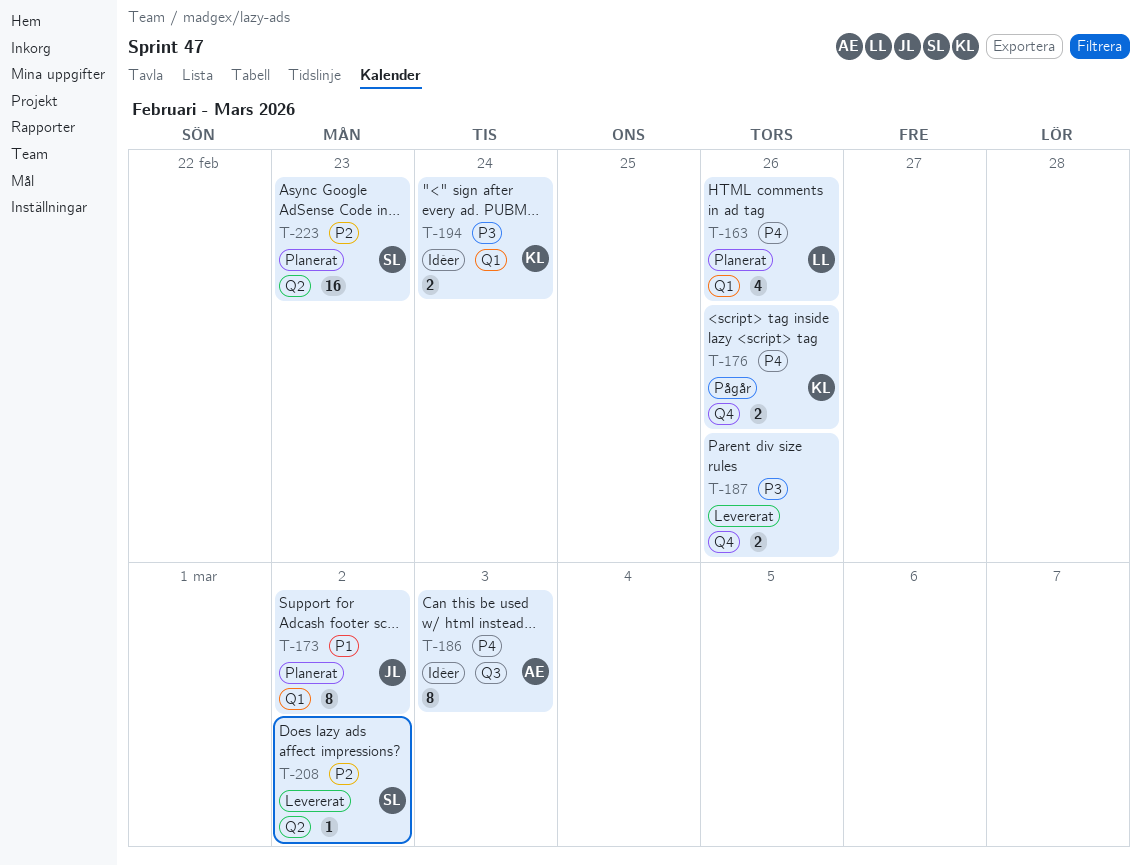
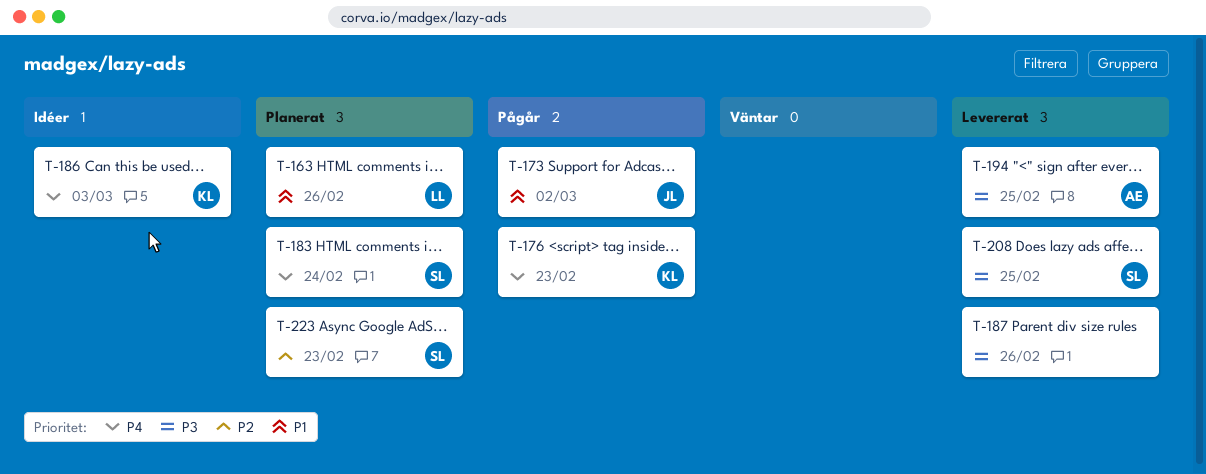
T-163, priority: P4 -> P1
T-173, status: Planerat -> Pågår
T-176, due: Feb 26 -> Feb 23
T-183: none -> present
T-186, owner: AE -> KL
T-194, status: Idéer -> Levererat
T-194, owner: KL -> AE
T-194, due: Feb 24 -> Feb 25
T-208, priority: P2 -> P3
T-208, due: Mar 2 -> Feb 25

